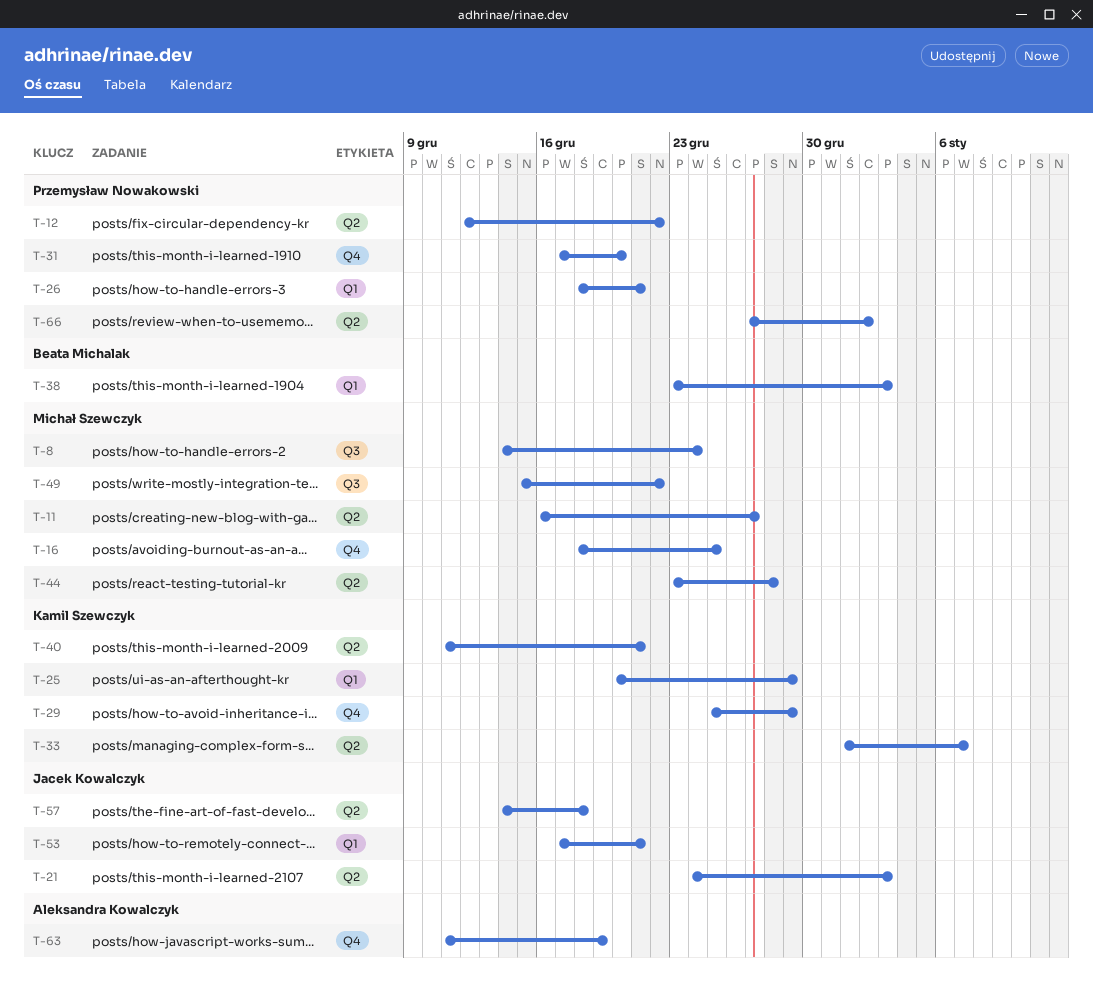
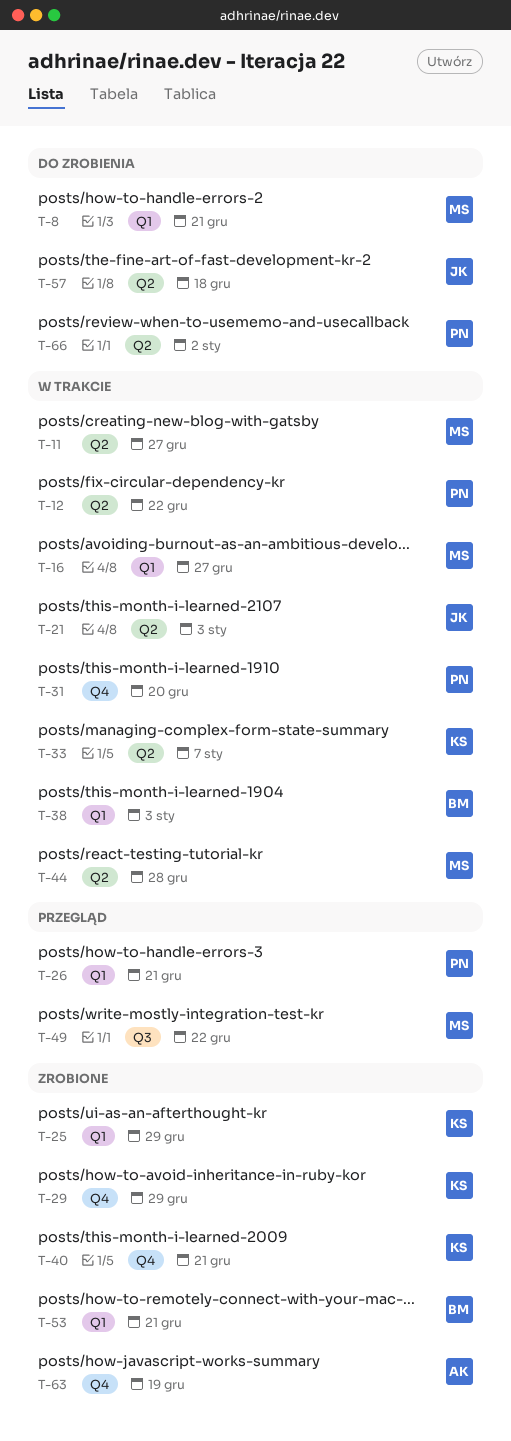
T-8, label: Q3 -> Q1
T-8, due: Dec 24 -> Dec 21
T-16, label: Q4 -> Q1
T-16, due: Dec 25 -> Dec 27
T-40, label: Q2 -> Q4
T-53, owner: Jacek Kowalczyk -> Beata Michalak

